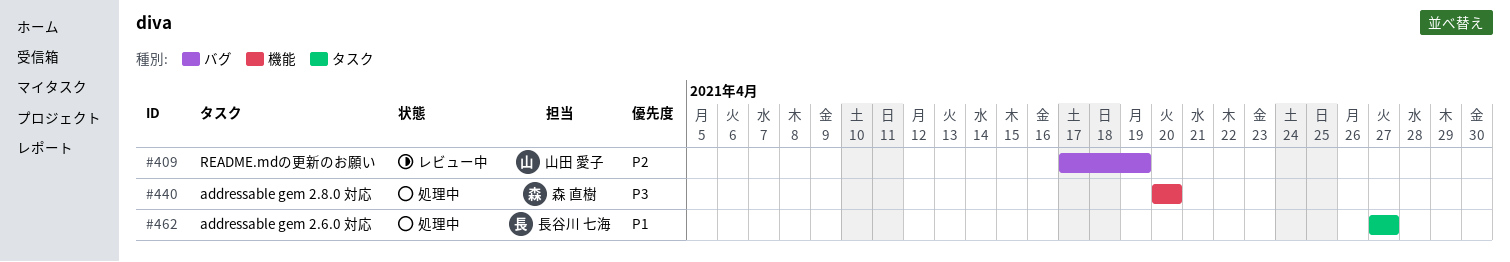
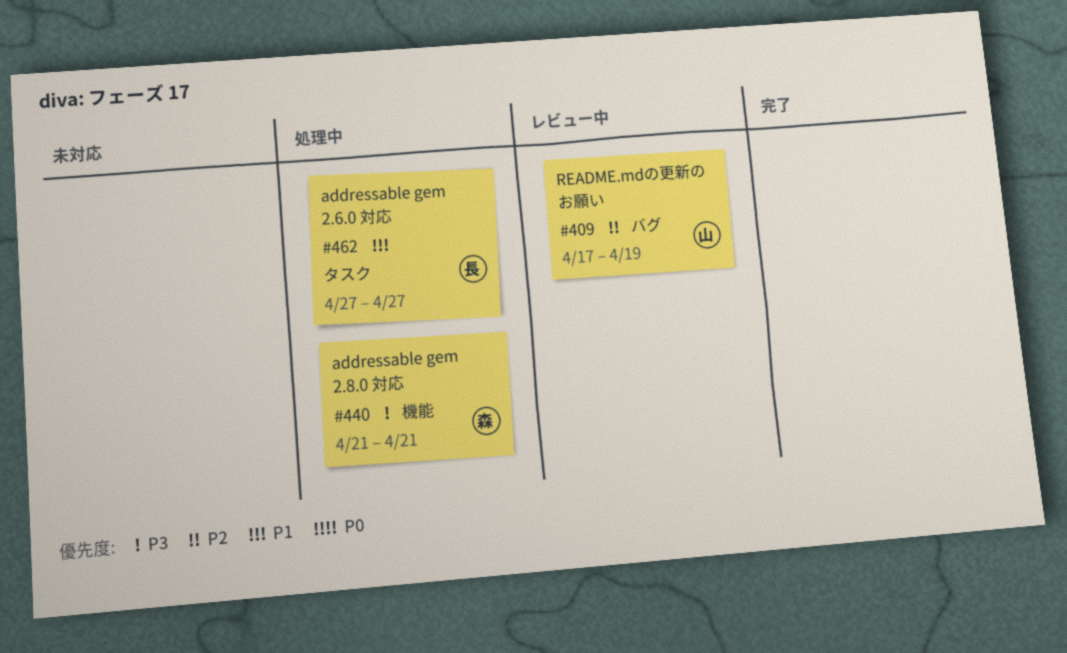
#440, start: Apr 20 -> Apr 21
#440, due: Apr 20 -> Apr 21

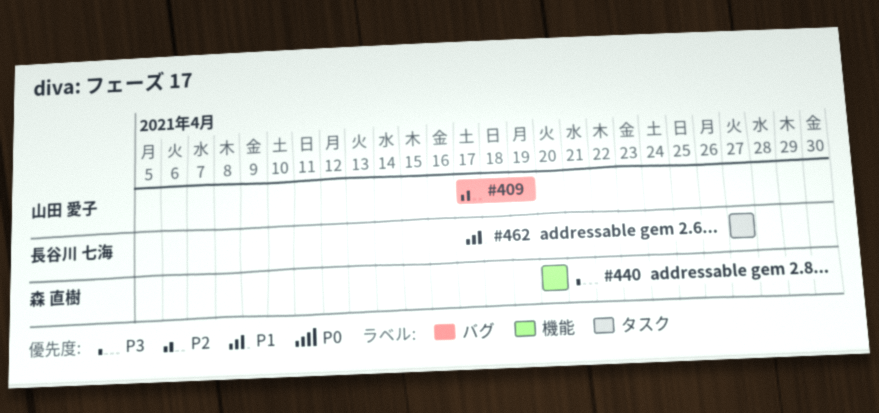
#440, start: Apr 21 -> Apr 20
#440, due: Apr 21 -> Apr 20

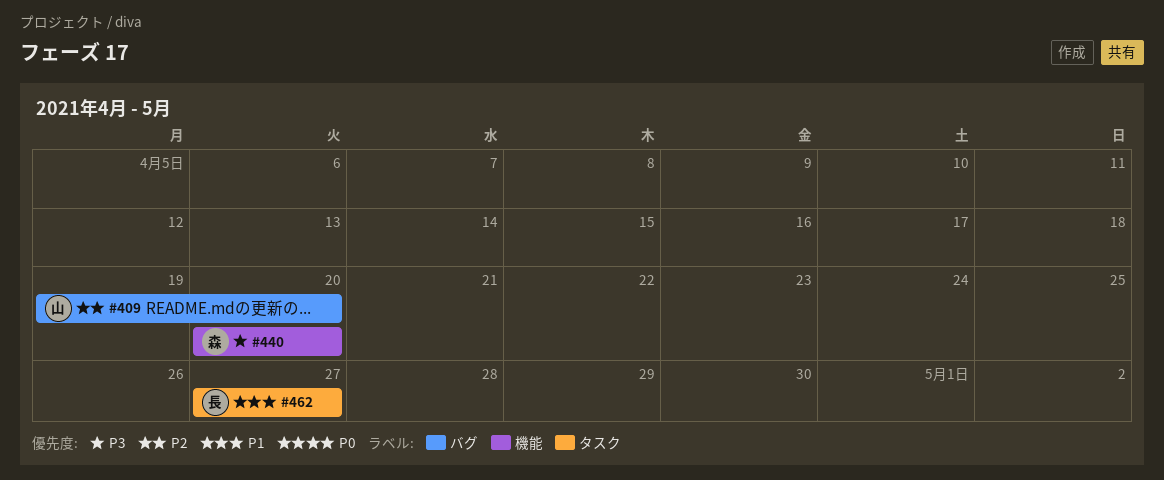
#409, start: Apr 17 -> Apr 19
#409, due: Apr 19 -> Apr 20

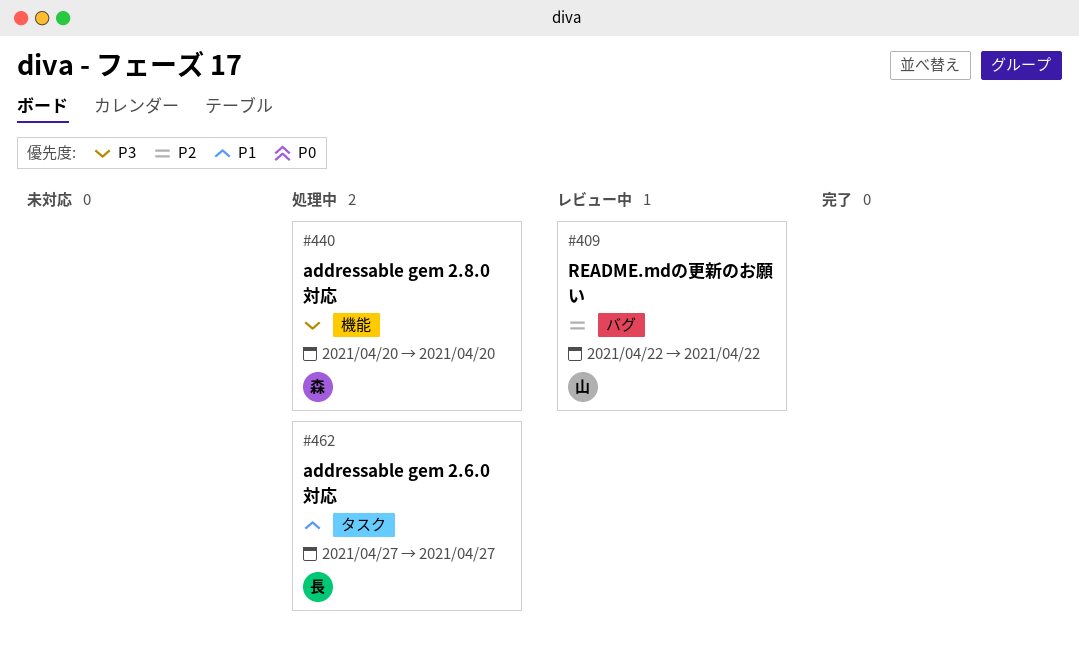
#409, start: Apr 19 -> Apr 22
#409, due: Apr 20 -> Apr 22

